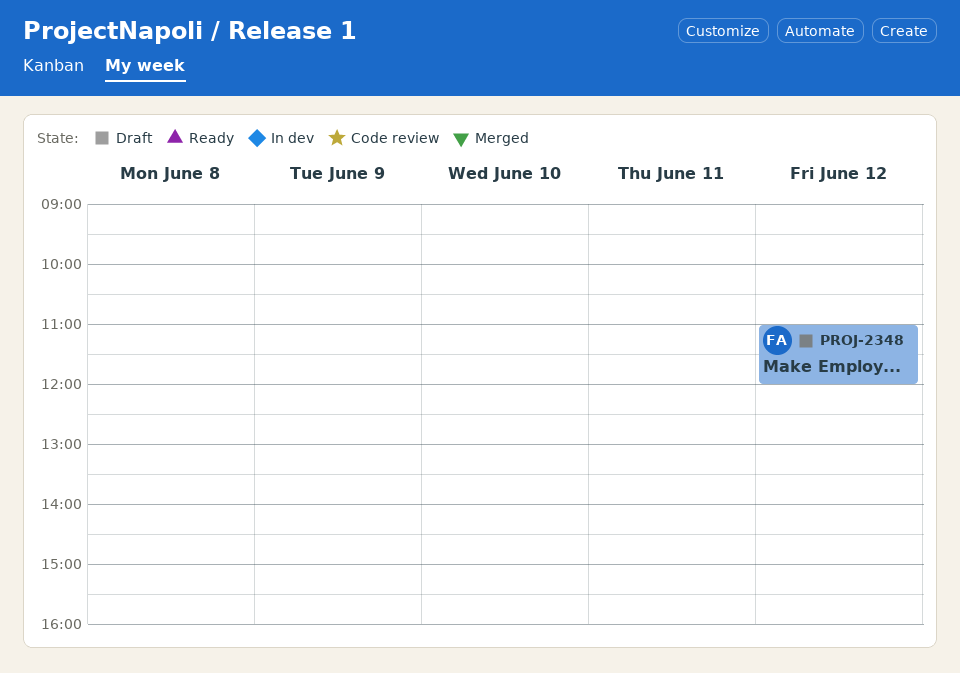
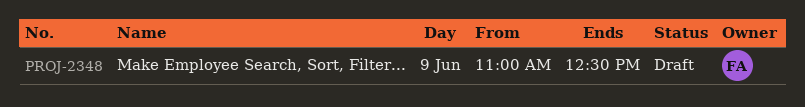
PROJ-2348, day: Jun 12 -> Jun 9
PROJ-2348, ends: 12:00 -> 12:30

